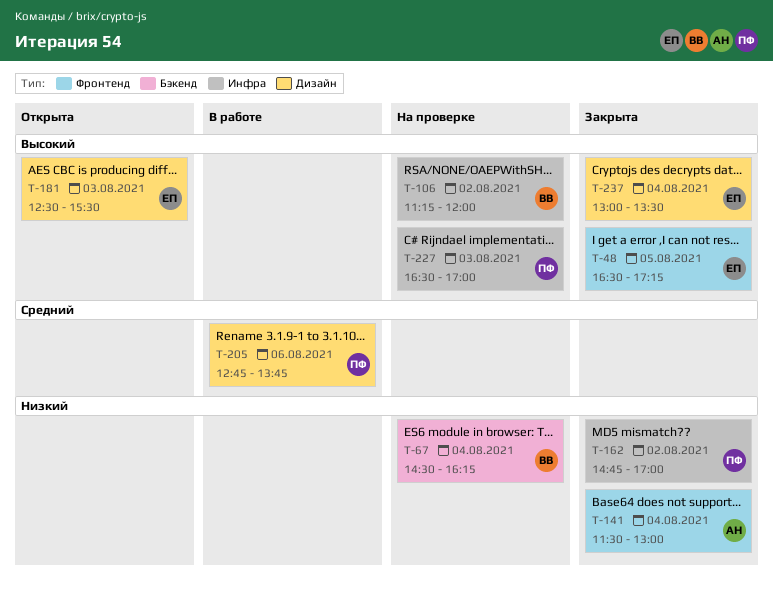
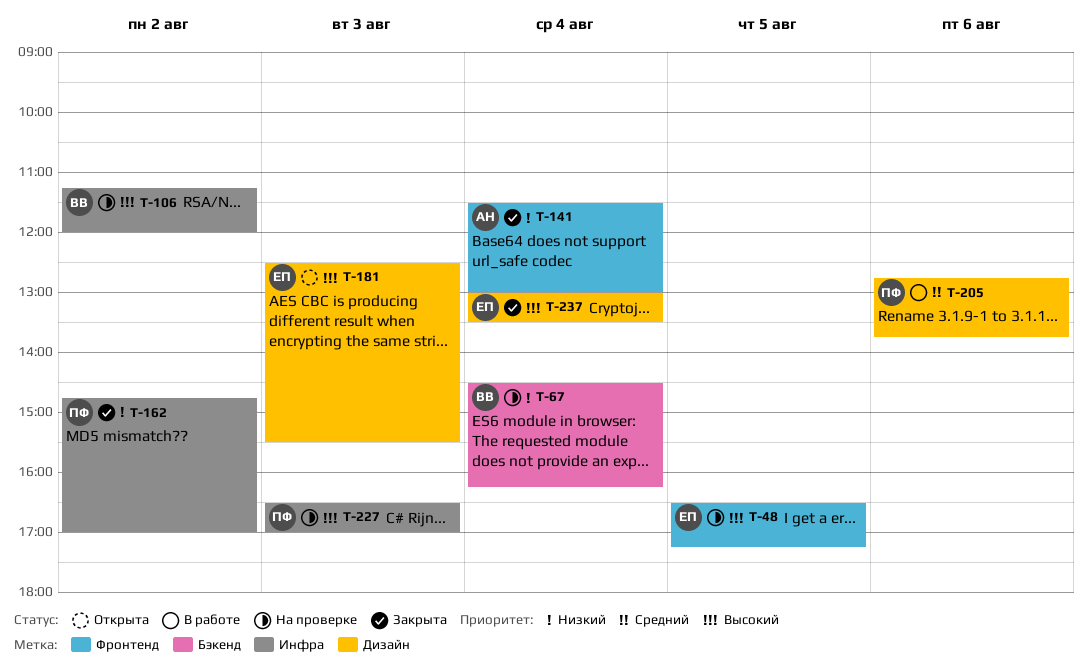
T-48, status: Закрыта -> На проверке

